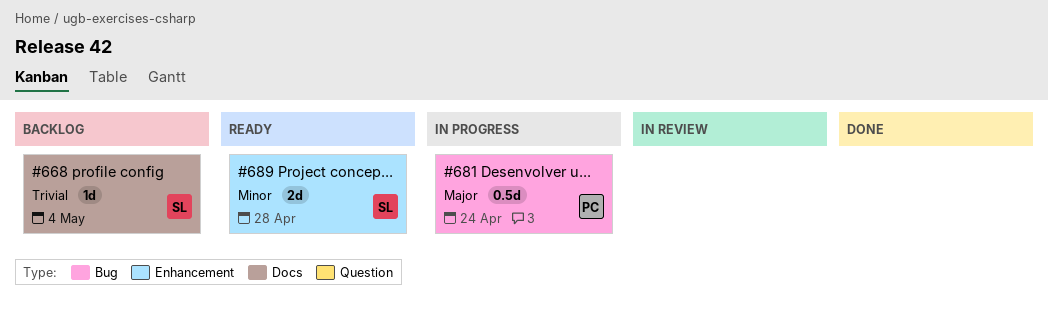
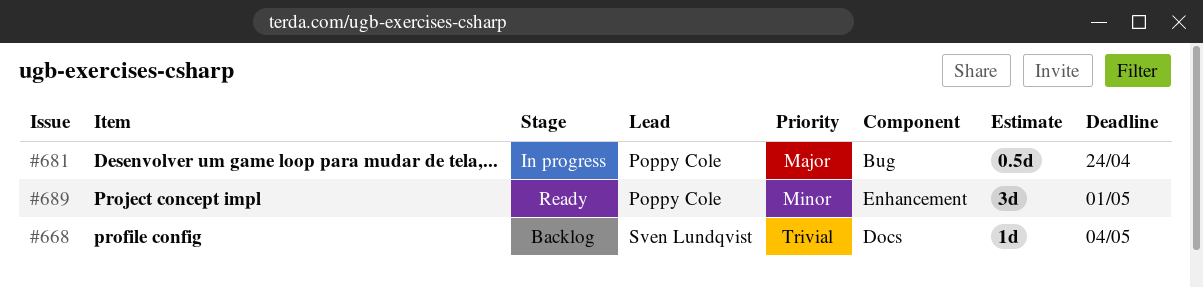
#689, owner: Sven Lundqvist -> Poppy Cole
#689, estimate: 2d -> 3d
#689, due: Apr 28 -> May 1

